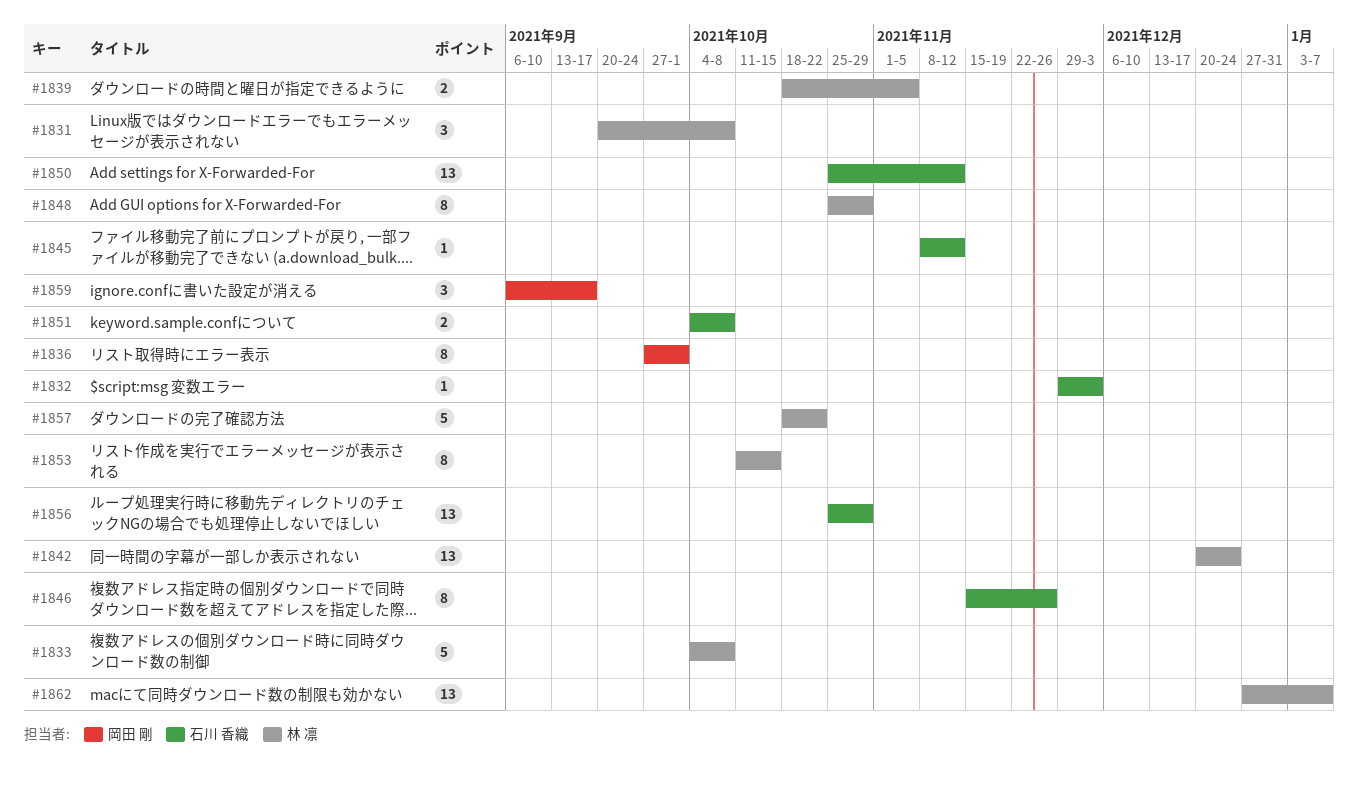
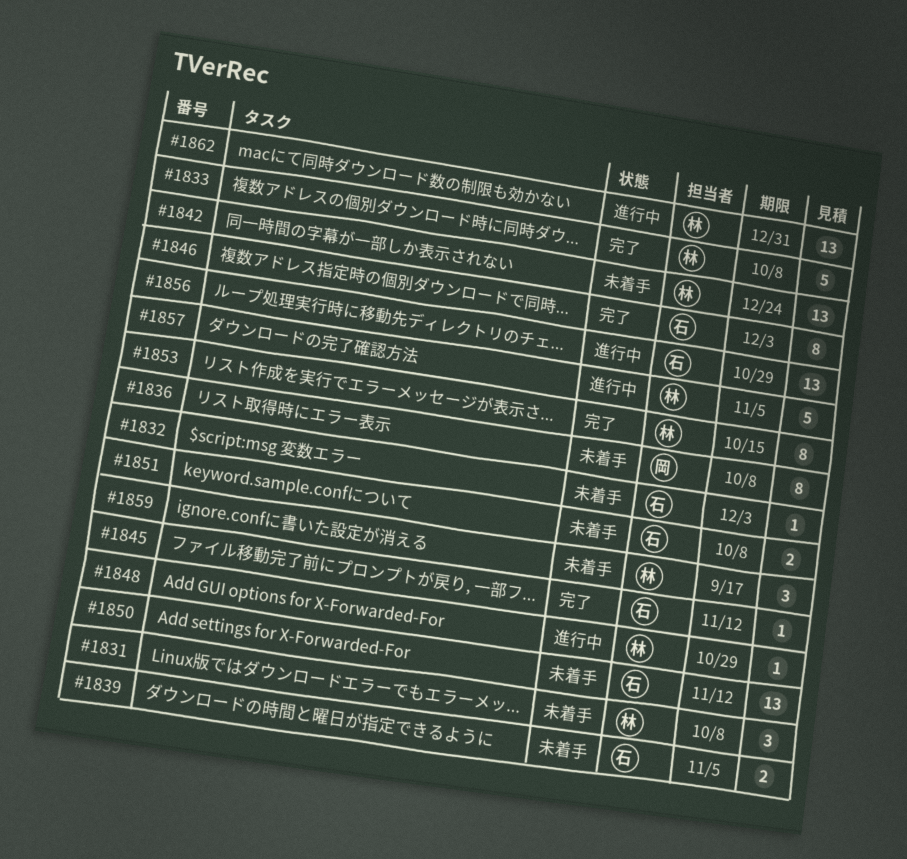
#1836, due: Oct 1 -> Oct 8
#1839, owner: 林 凛 -> 石川 香織
#1846, due: Nov 26 -> Dec 3
#1848, estimate: 8 -> 1
#1857, due: Oct 22 -> Nov 5
#1859, owner: 岡田 剛 -> 林 凛
#1862, due: Jan 7 -> Dec 31

